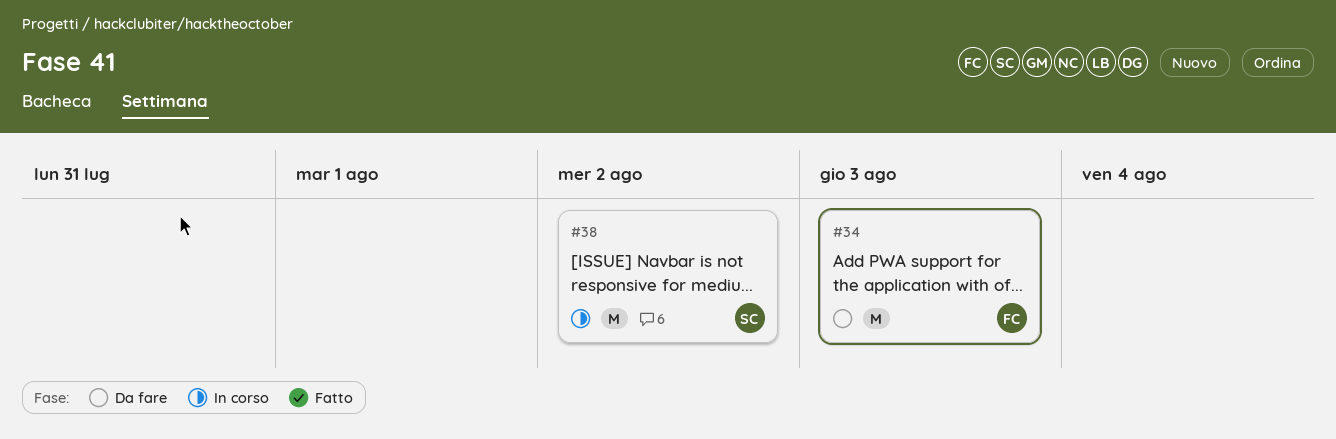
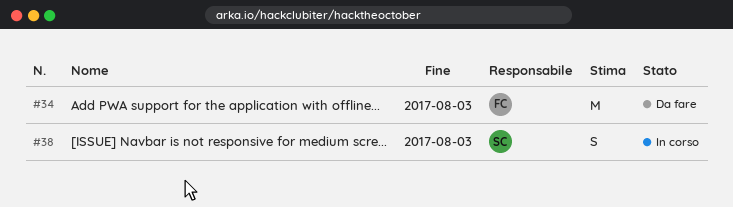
#38, estimate: M -> S
#38, due: Aug 2 -> Aug 3

